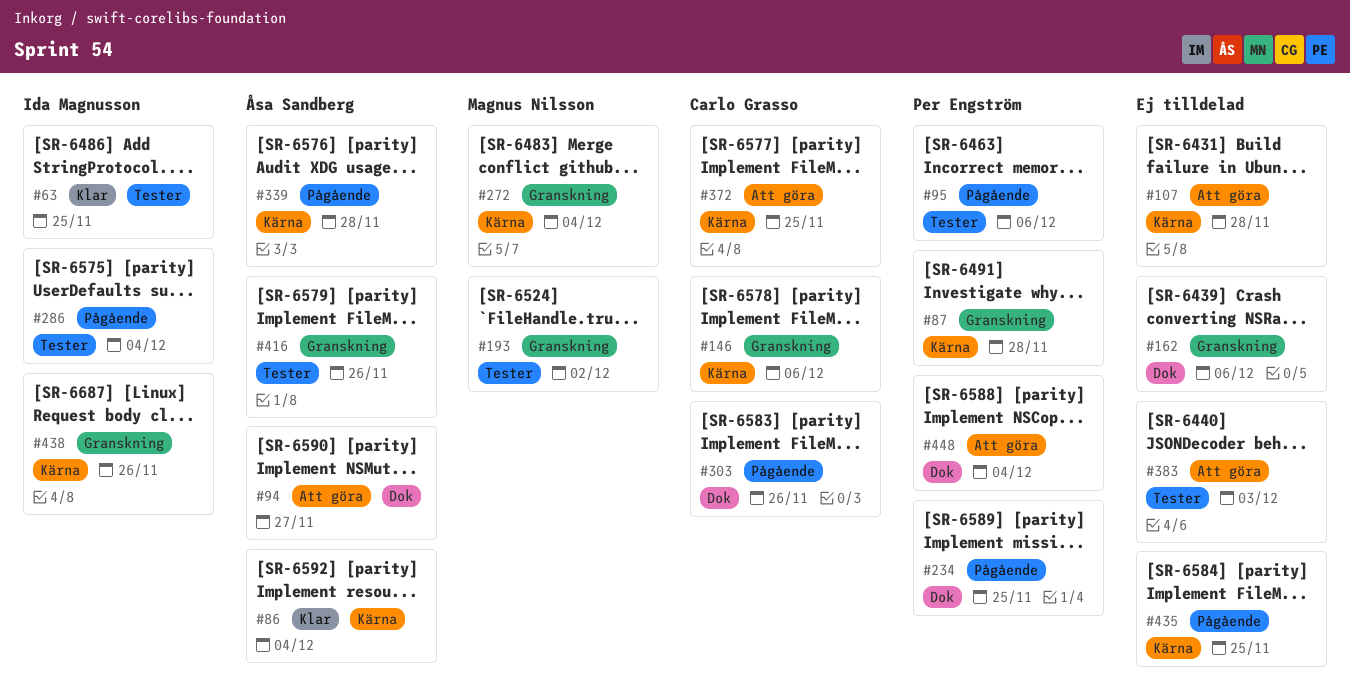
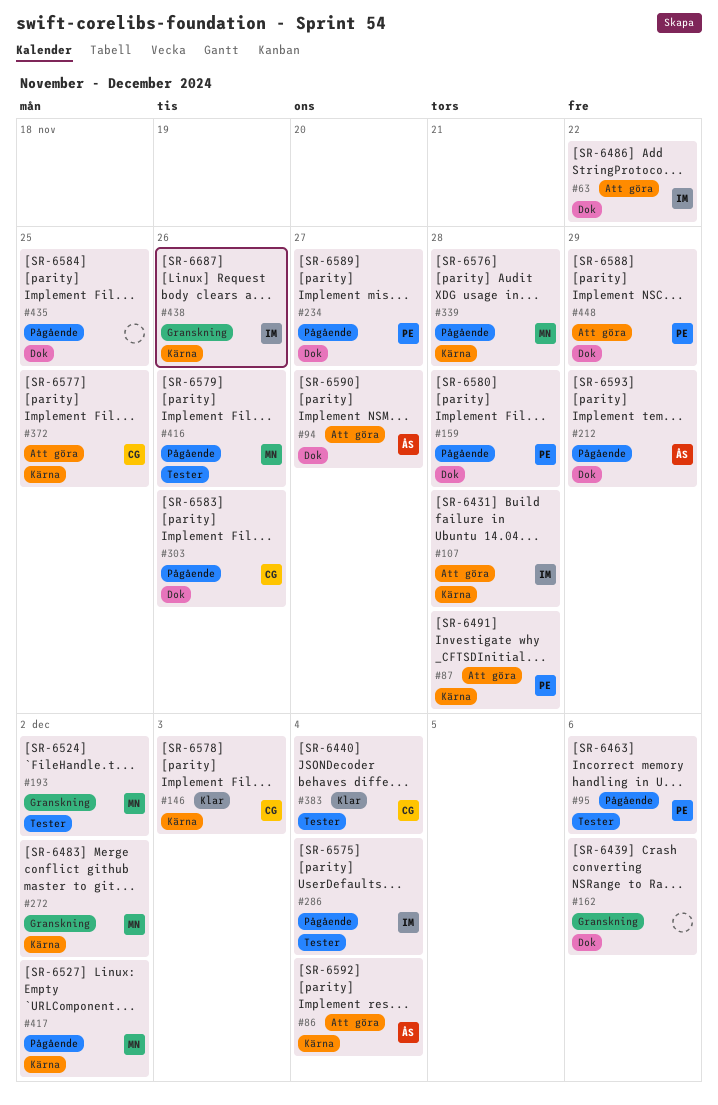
#63, status: Klar -> Att göra
#63, label: Tester -> Dok
#63, due: Nov 25 -> Nov 22
#86, status: Klar -> Att göra
#87, status: Granskning -> Att göra
#107, owner: none -> Ida Magnusson
#146, status: Granskning -> Klar
#146, due: Dec 6 -> Dec 3
#159: none -> present
#212: none -> present
#234, due: Nov 25 -> Nov 27
#272, due: Dec 4 -> Dec 2
#339, owner: Åsa Sandberg -> Magnus Nilsson
#383, status: Att göra -> Klar
#383, owner: none -> Carlo Grasso
#383, due: Dec 3 -> Dec 4
#416, status: Granskning -> Pågående
#416, owner: Åsa Sandberg -> Magnus Nilsson
#417: none -> present
#435, label: Kärna -> Dok
#448, due: Dec 4 -> Nov 29

